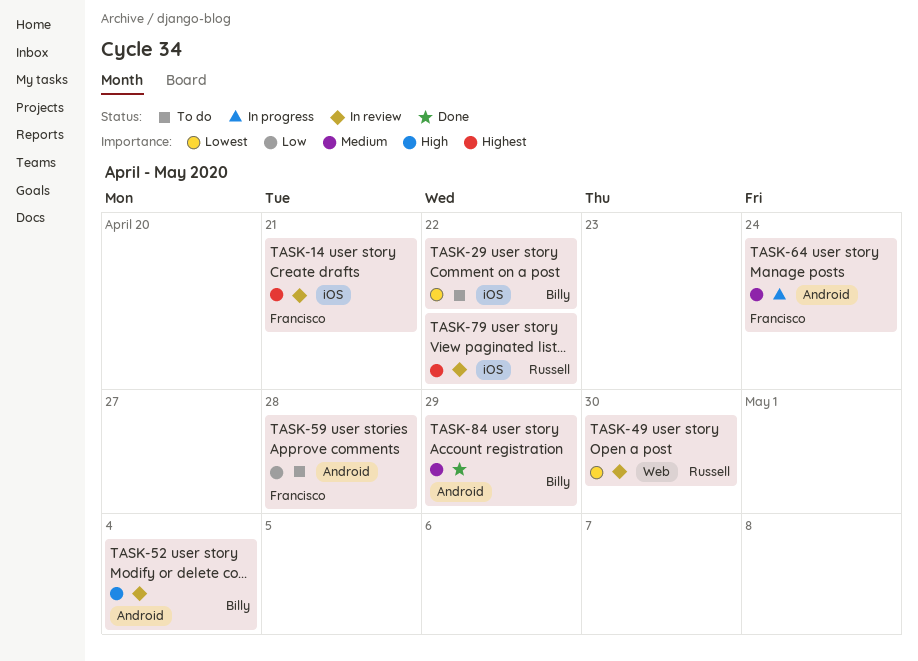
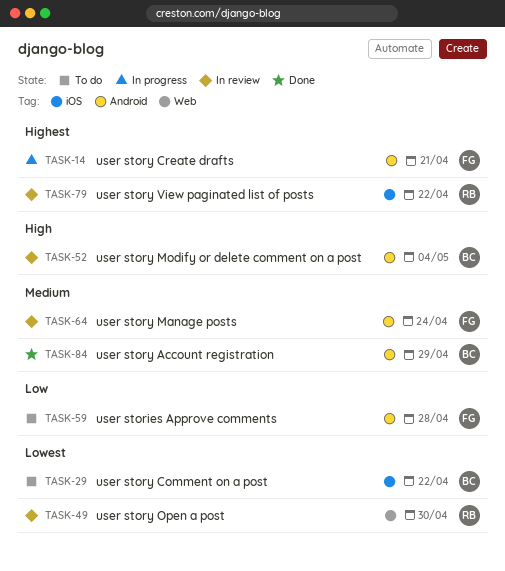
TASK-14, status: In review -> In progress
TASK-14, label: iOS -> Android
TASK-64, status: In progress -> In review

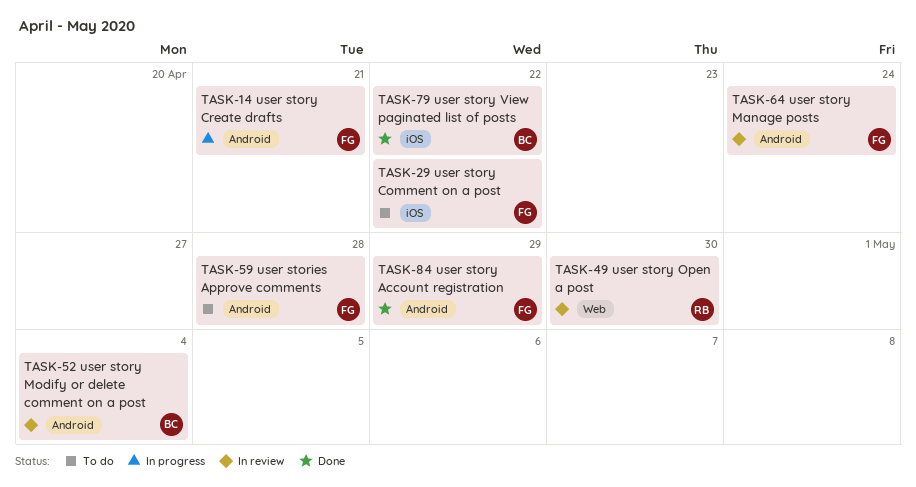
TASK-29, owner: BC -> FG
TASK-79, status: In review -> Done
TASK-79, owner: RB -> BC
TASK-84, owner: BC -> FG

